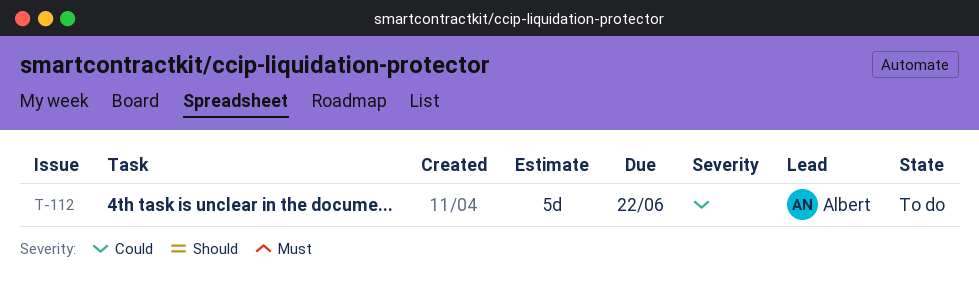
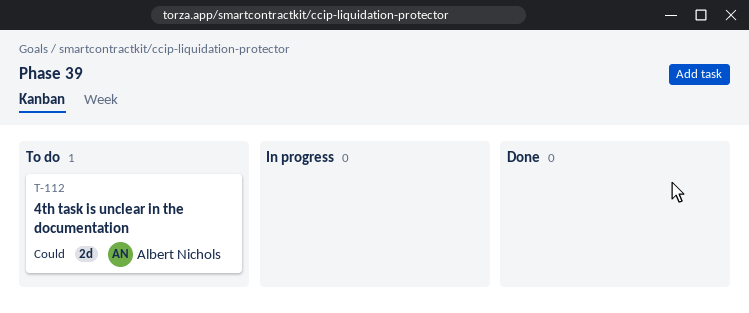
T-112, estimate: 5d -> 2d

